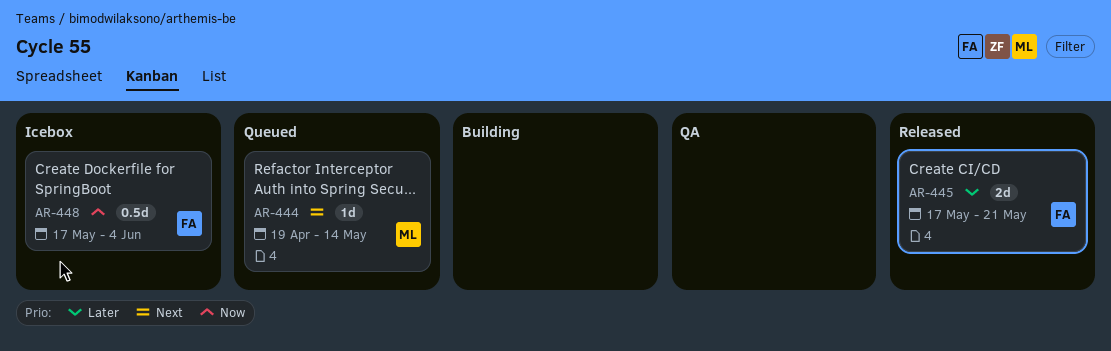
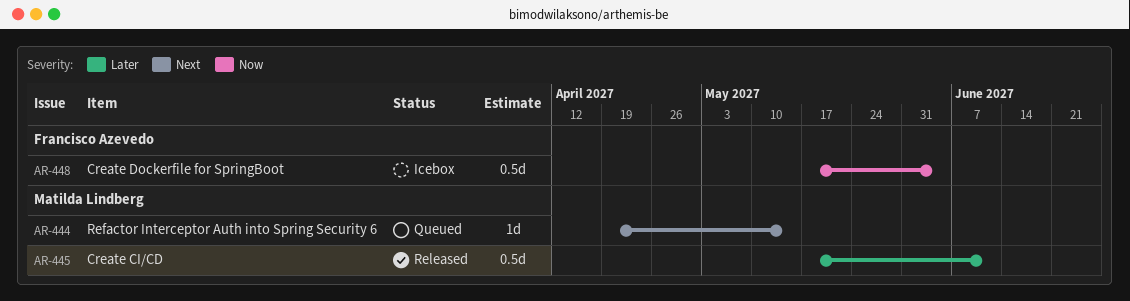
AR-445, owner: Francisco Azevedo -> Matilda Lindberg
AR-445, estimate: 2d -> 0.5d
AR-445, due: May 21 -> Jun 11

